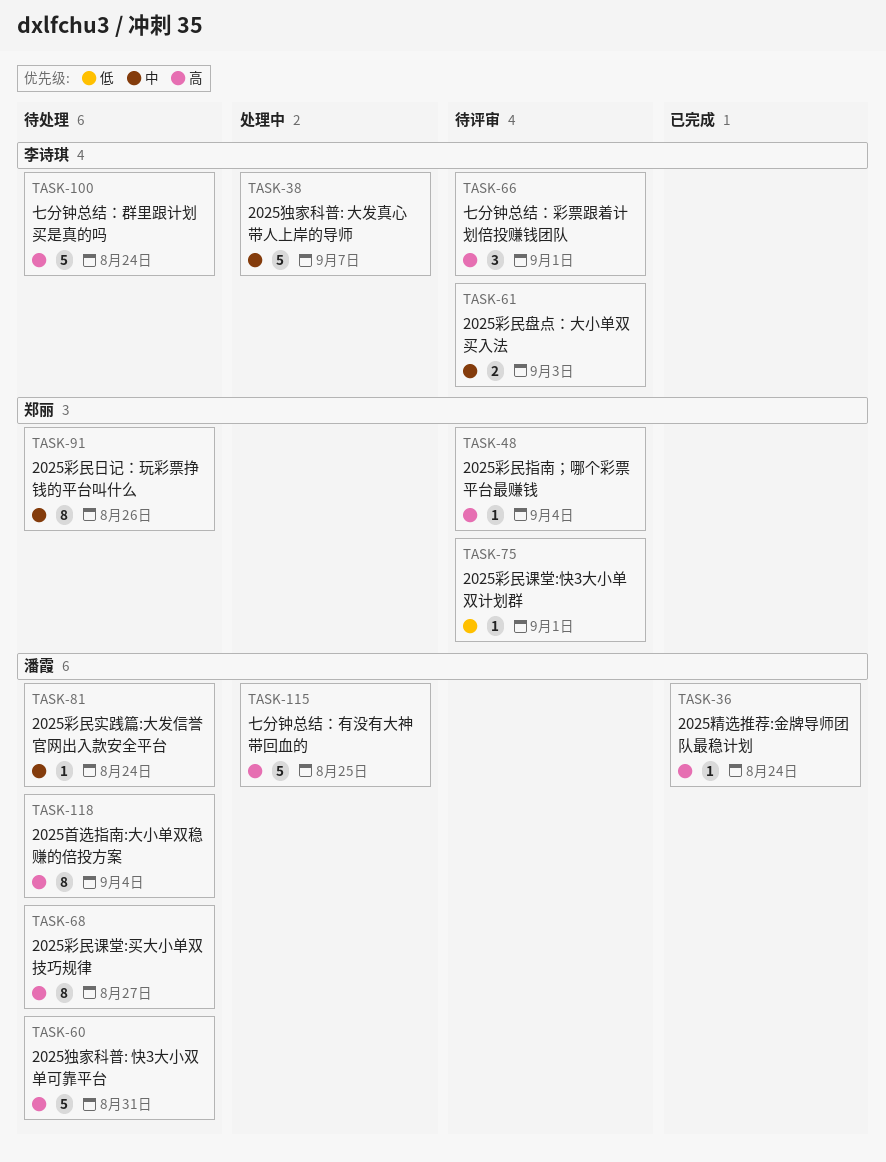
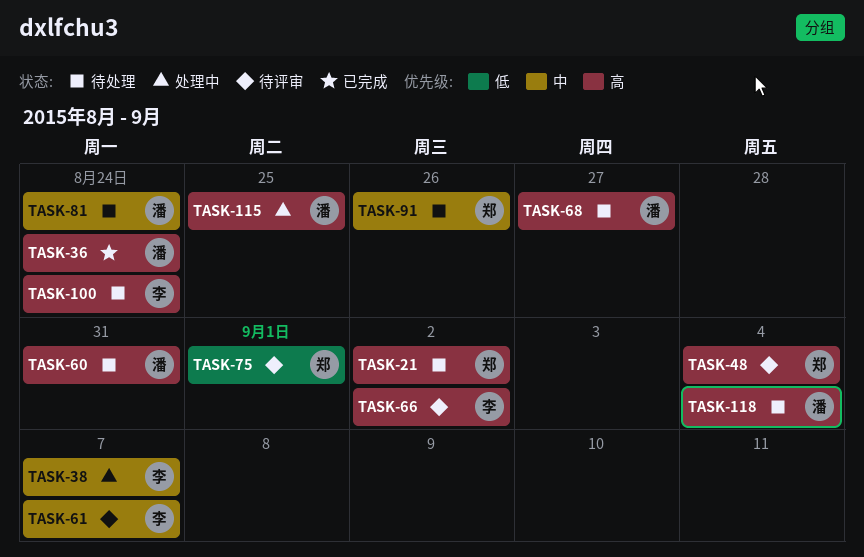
TASK-21: none -> present
TASK-61, due: Sep 3 -> Sep 7
TASK-66, due: Sep 1 -> Sep 2

